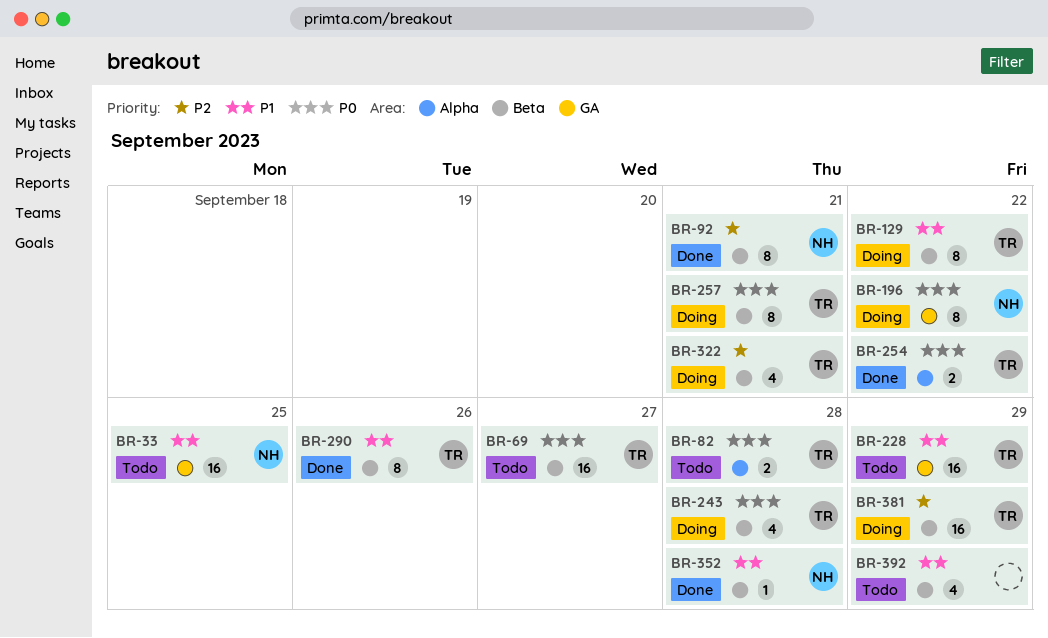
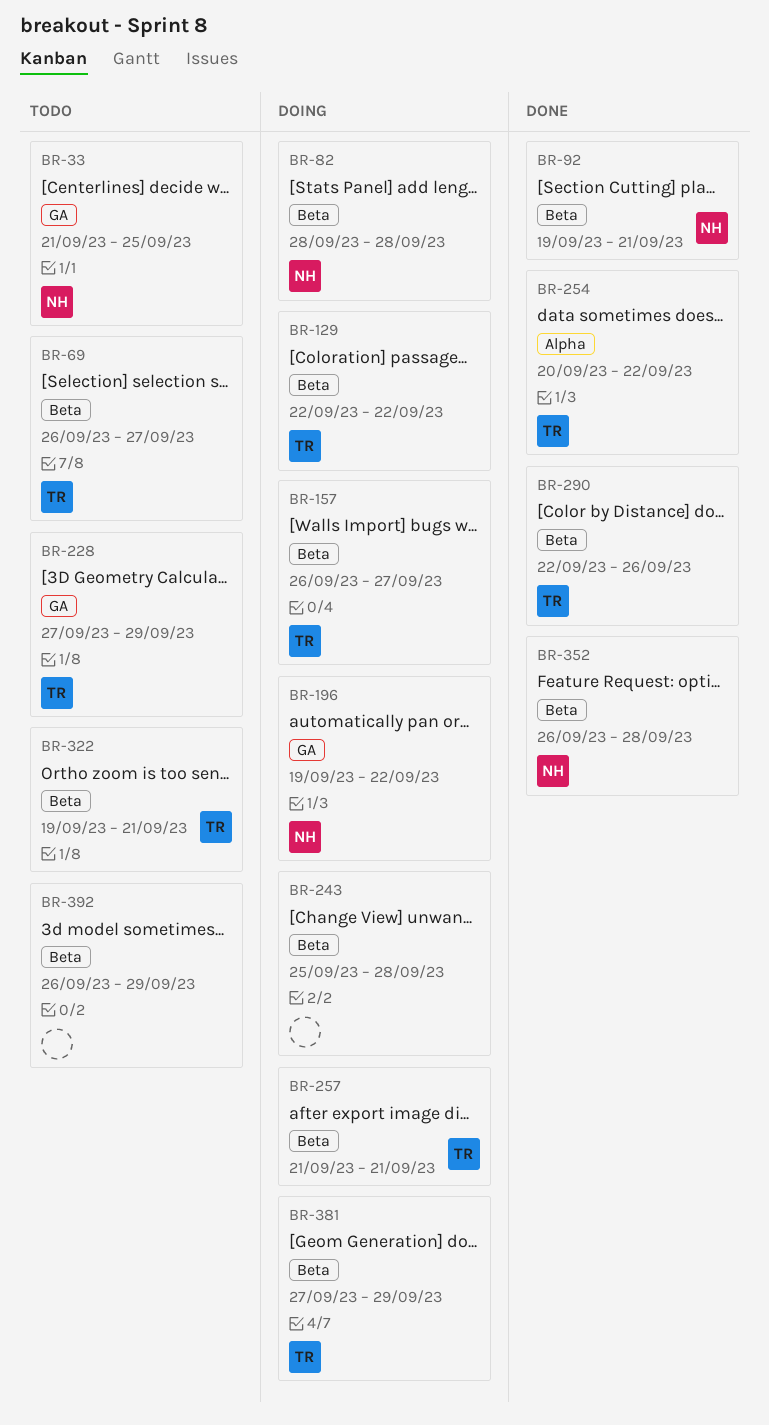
BR-82, status: Todo -> Doing
BR-82, owner: TR -> NH
BR-82, label: Alpha -> Beta
BR-157: none -> present
BR-243, owner: TR -> none
BR-322, status: Doing -> Todo

